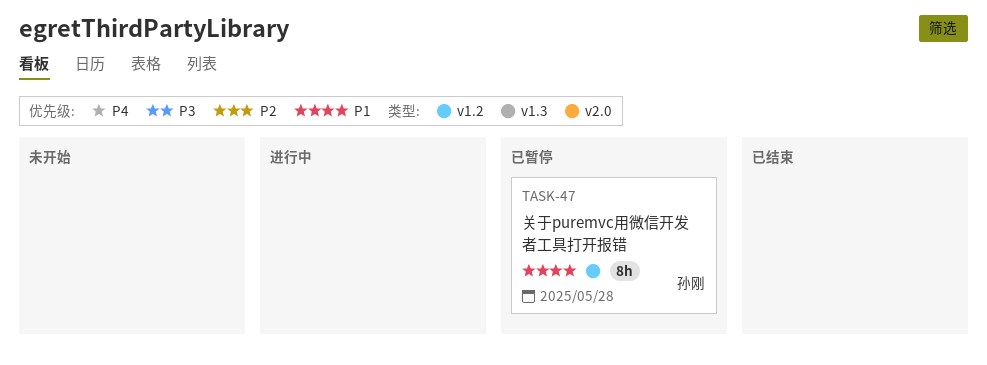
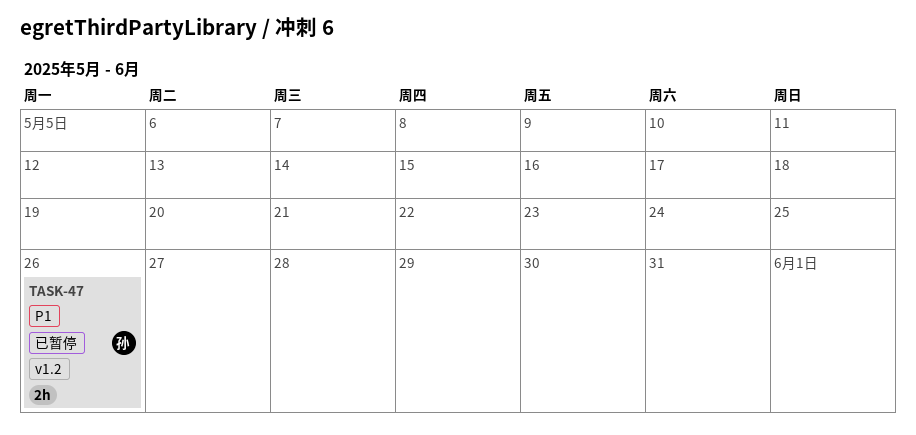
TASK-47, estimate: 8h -> 2h
TASK-47, due: May 28 -> May 26

